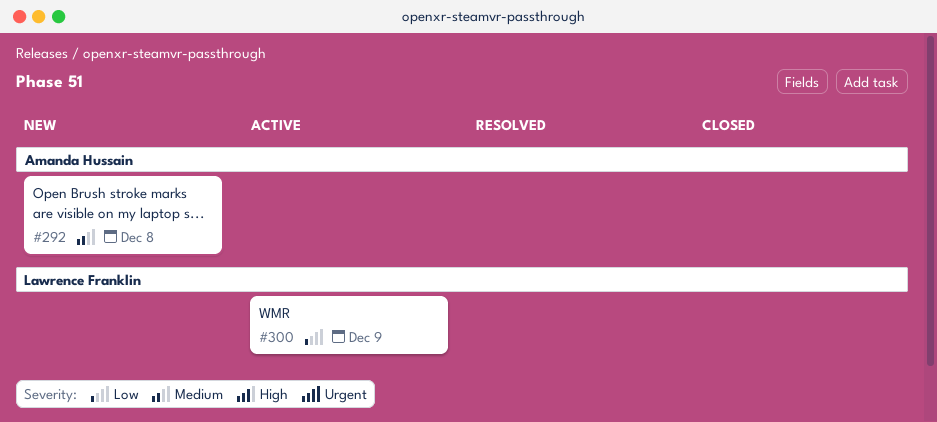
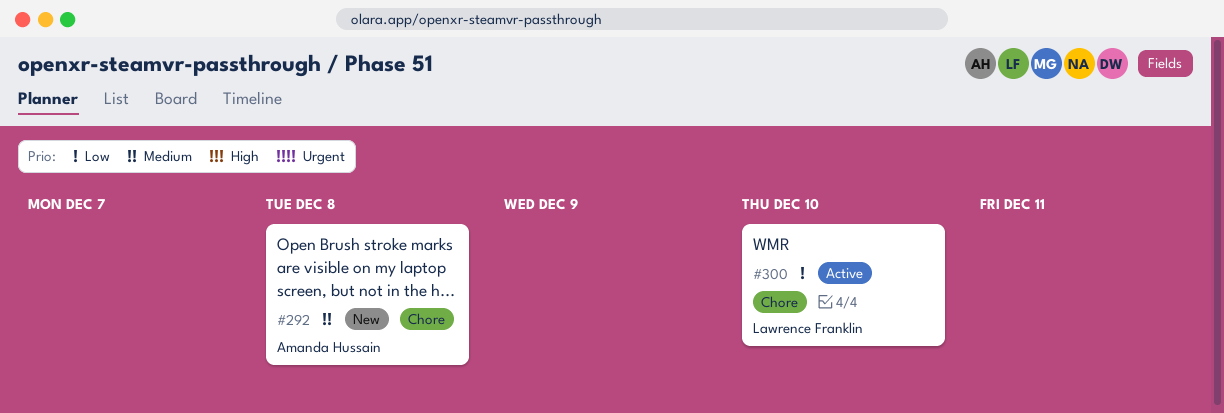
#300, due: Dec 9 -> Dec 10

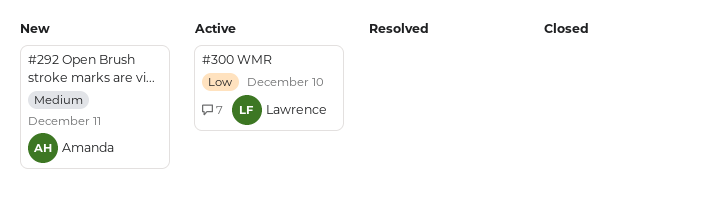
#292, due: Dec 8 -> Dec 11

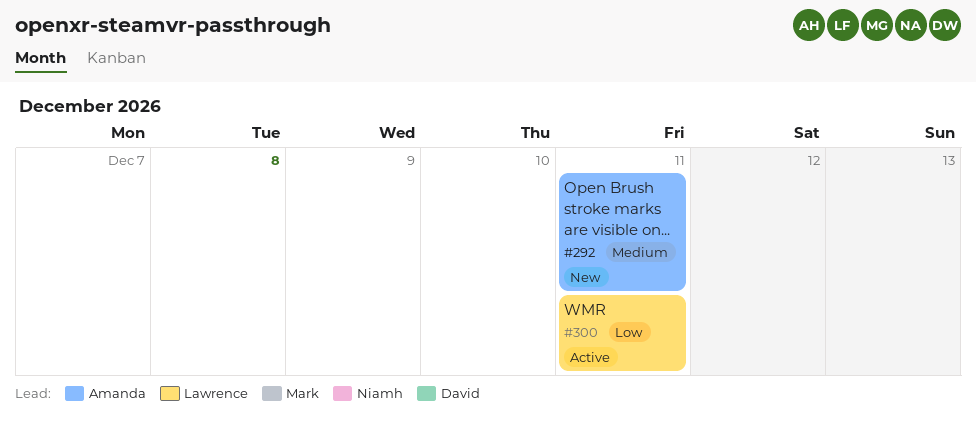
#300, due: Dec 10 -> Dec 11

